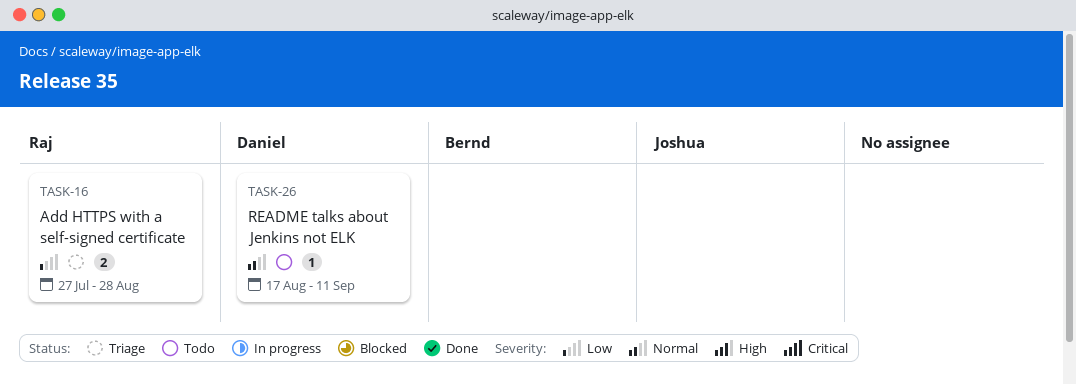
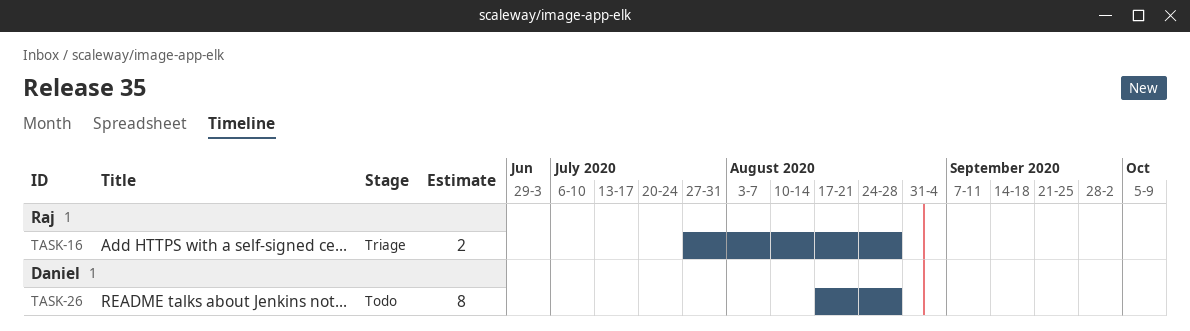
TASK-26, estimate: 1 -> 8
TASK-26, due: Sep 11 -> Aug 28

